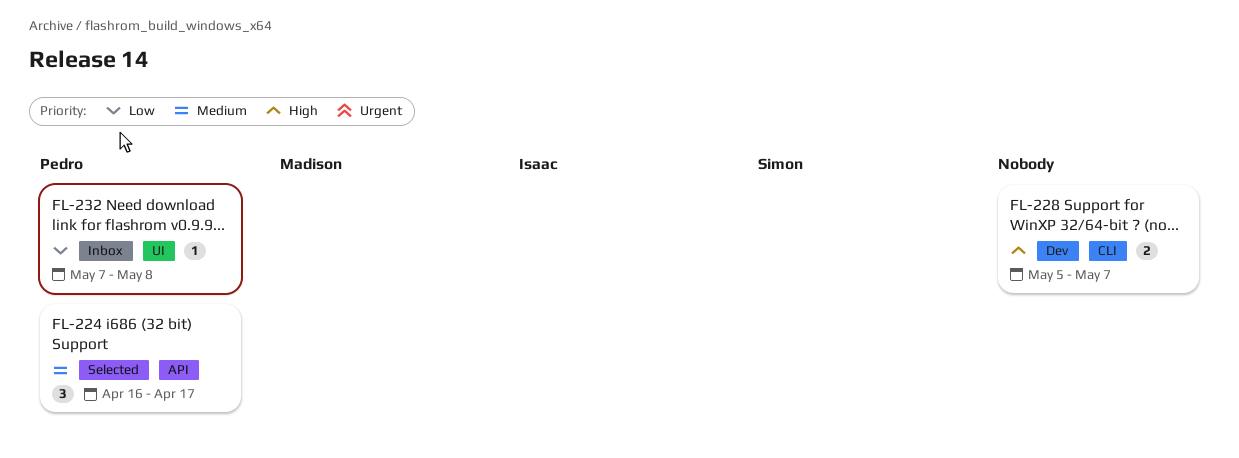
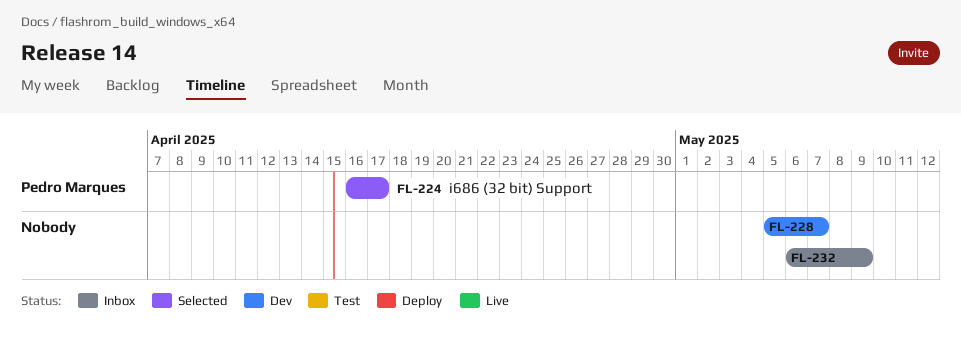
FL-232, owner: Pedro Marques -> none
FL-232, start: May 7 -> May 6
FL-232, due: May 8 -> May 9

